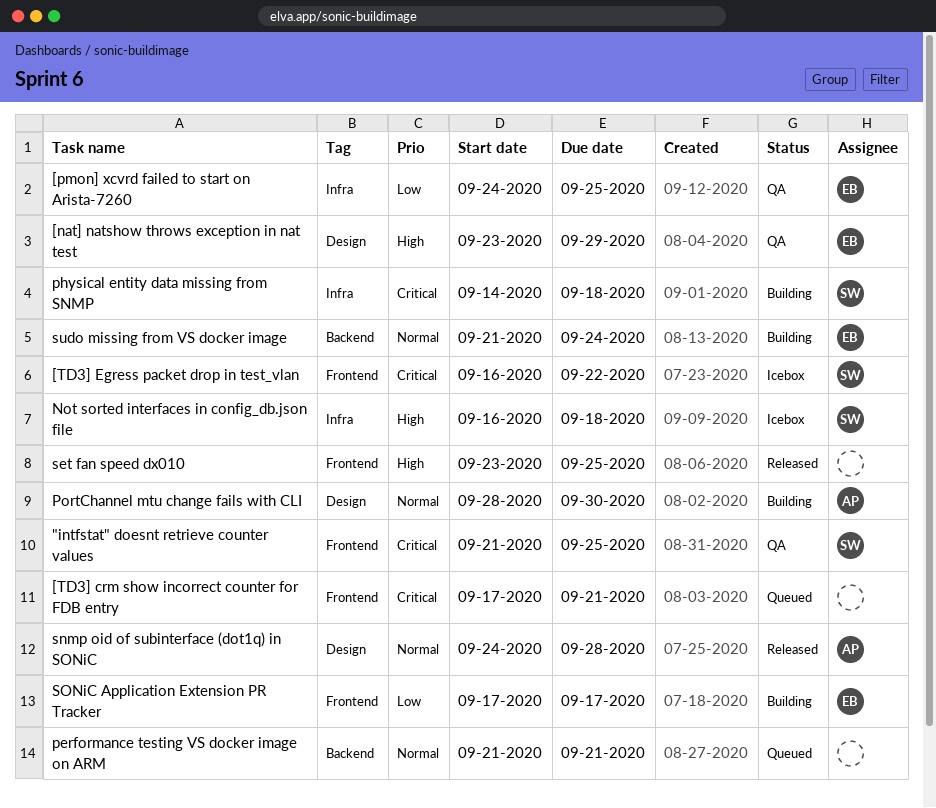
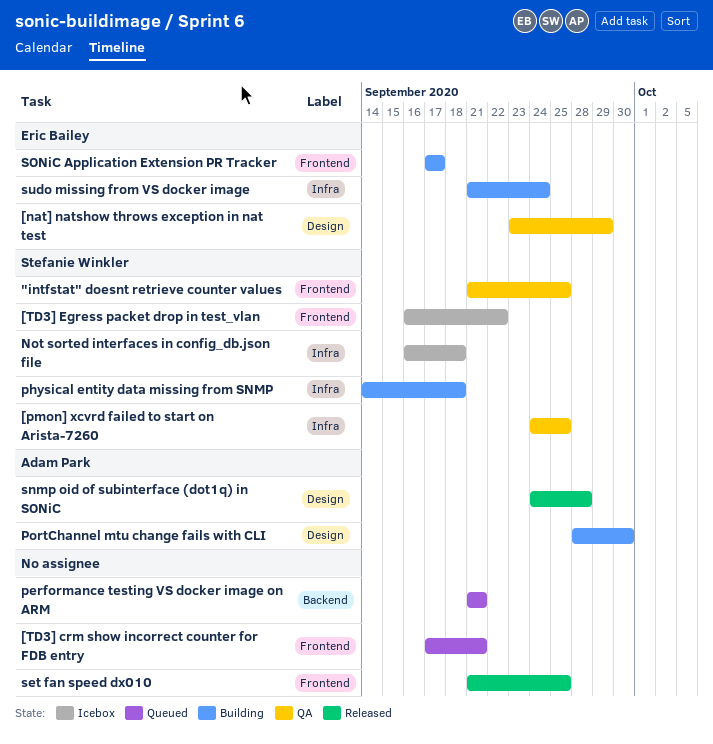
[pmon] xcvrd failed to start on Arista-7260, owner: Eric Bailey -> Stefanie Winkler
set fan speed dx010, start: Sep 23 -> Sep 21
sudo missing from VS docker image, label: Backend -> Infra

